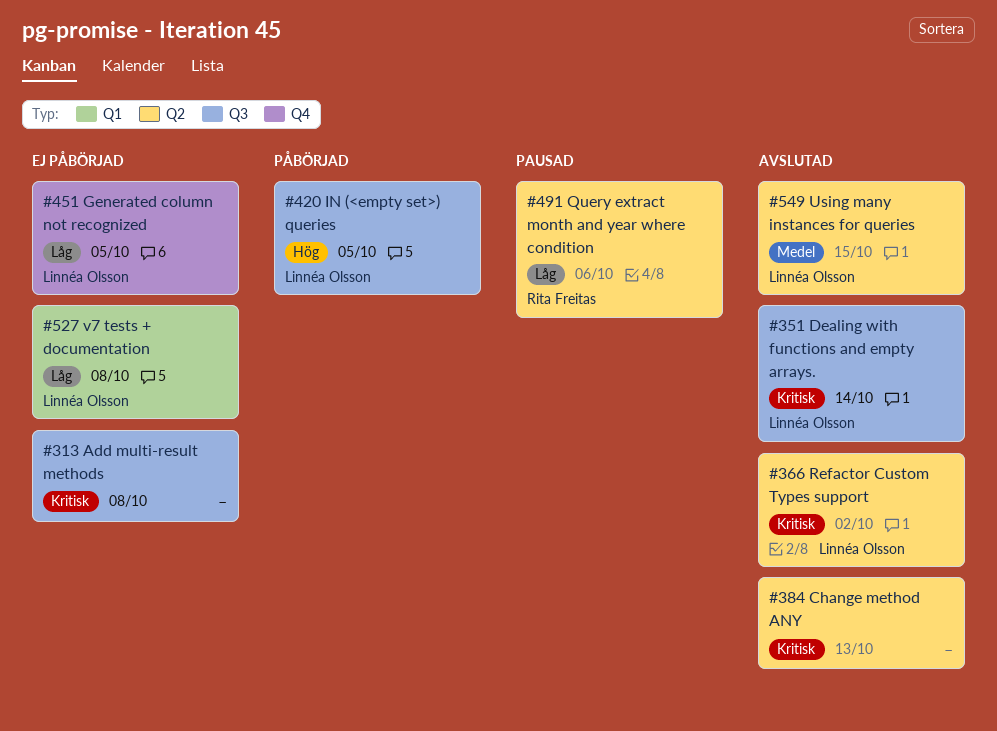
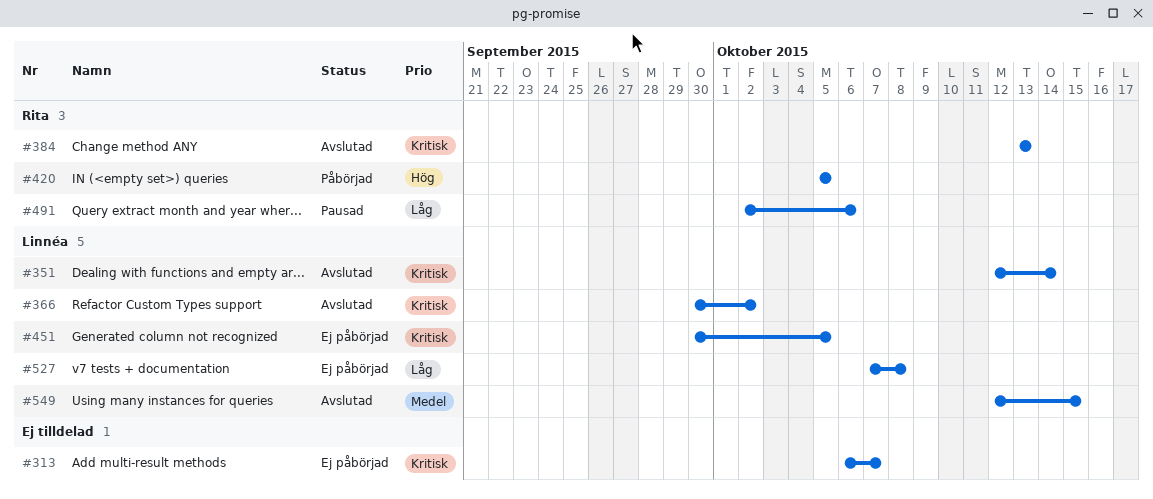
#313, due: Oct 8 -> Oct 7
#384, owner: none -> Rita Freitas
#420, owner: Linnéa Olsson -> Rita Freitas
#451, priority: Låg -> Kritisk

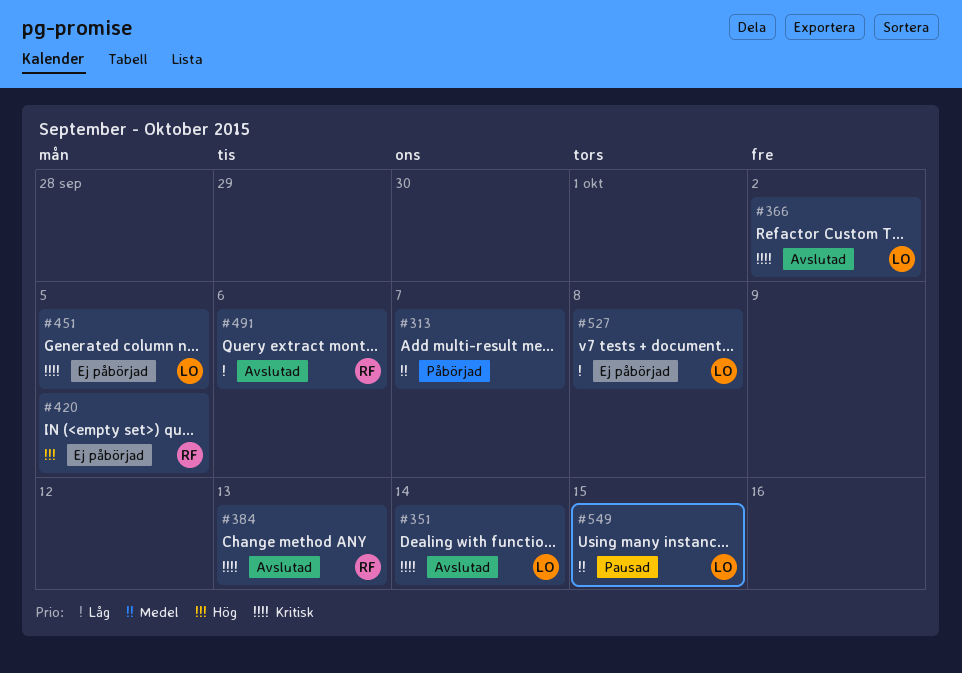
#313, status: Ej påbörjad -> Påbörjad
#313, priority: Kritisk -> Medel
#420, status: Påbörjad -> Ej påbörjad
#491, status: Pausad -> Avslutad
#549, status: Avslutad -> Pausad

